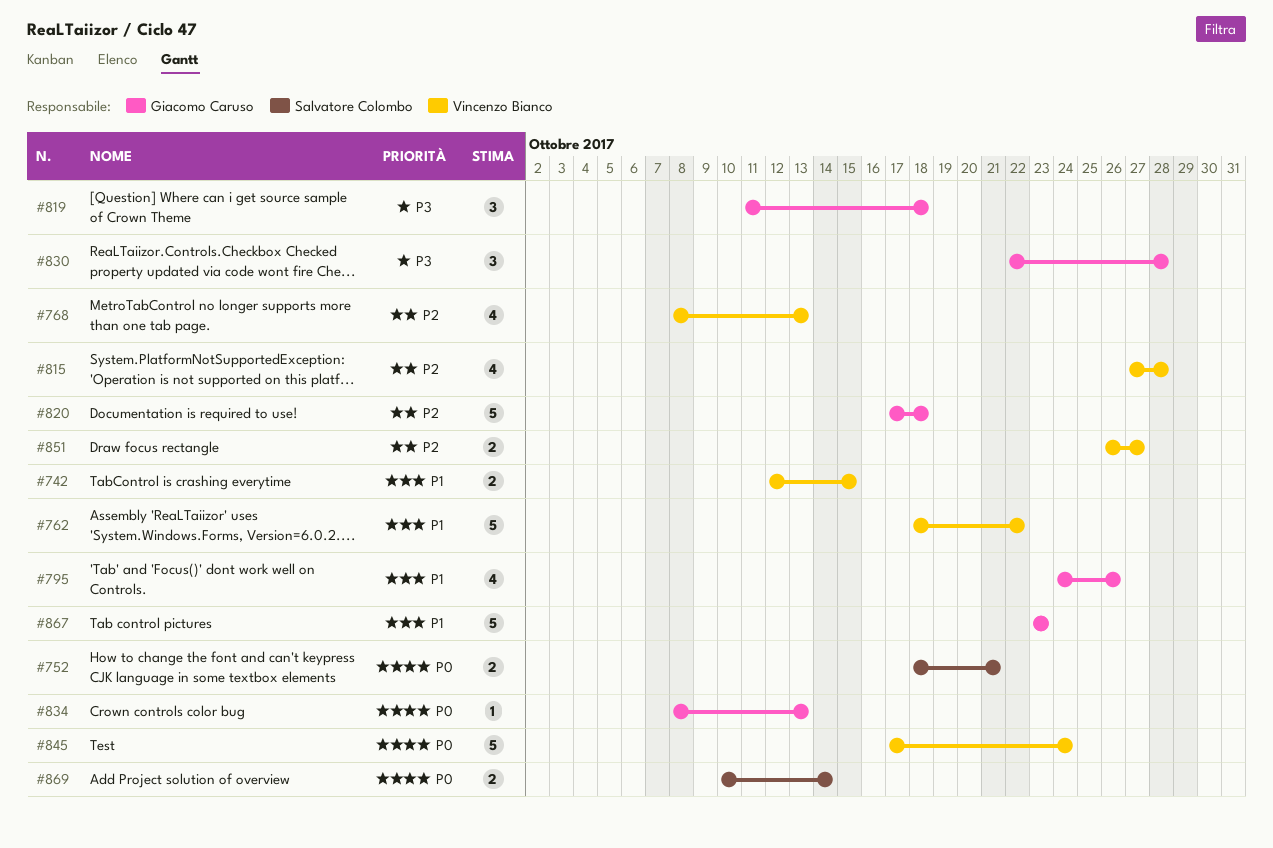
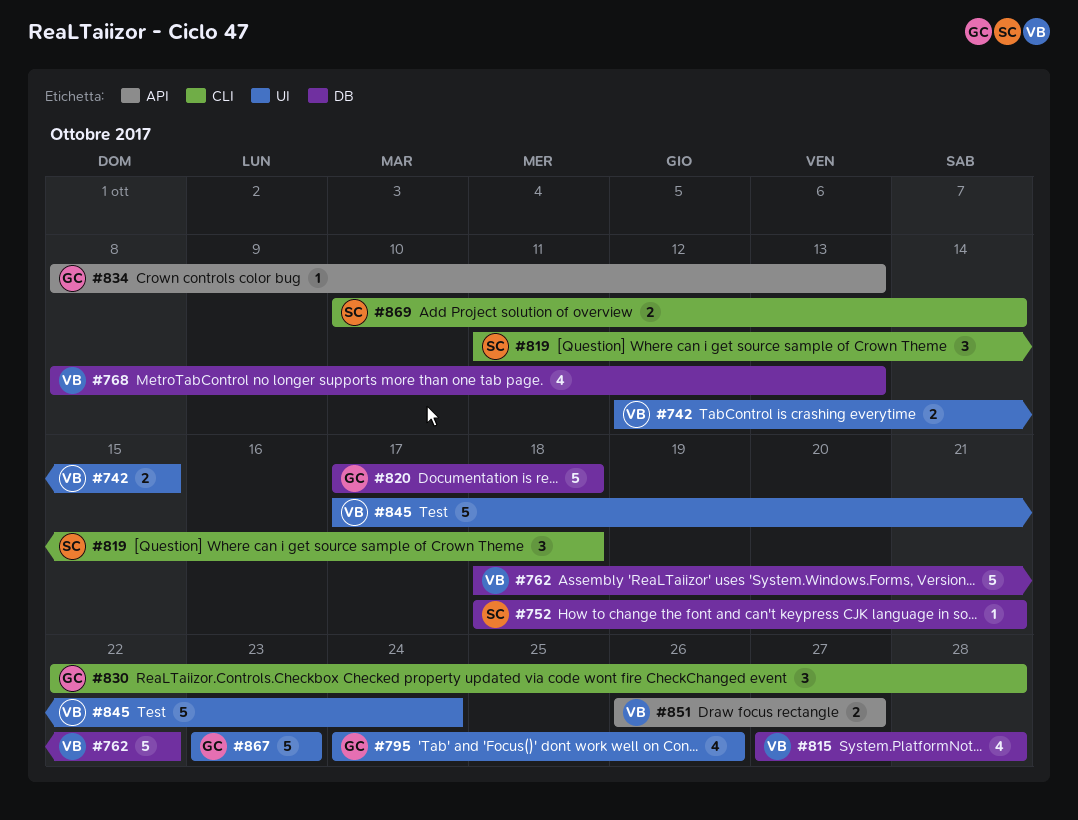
#752, estimate: 2 -> 1
#819, owner: Giacomo Caruso -> Salvatore Colombo

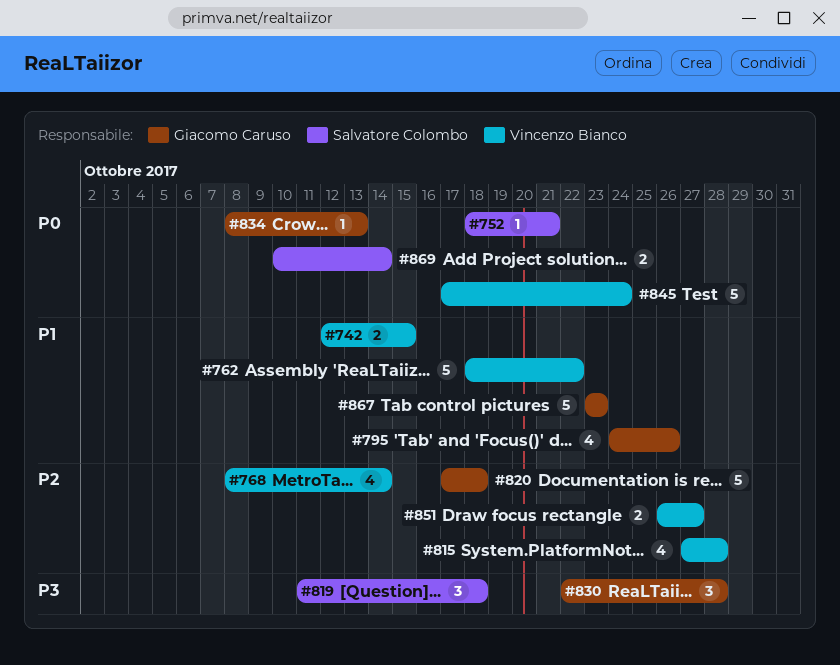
#768, due: Oct 13 -> Oct 14

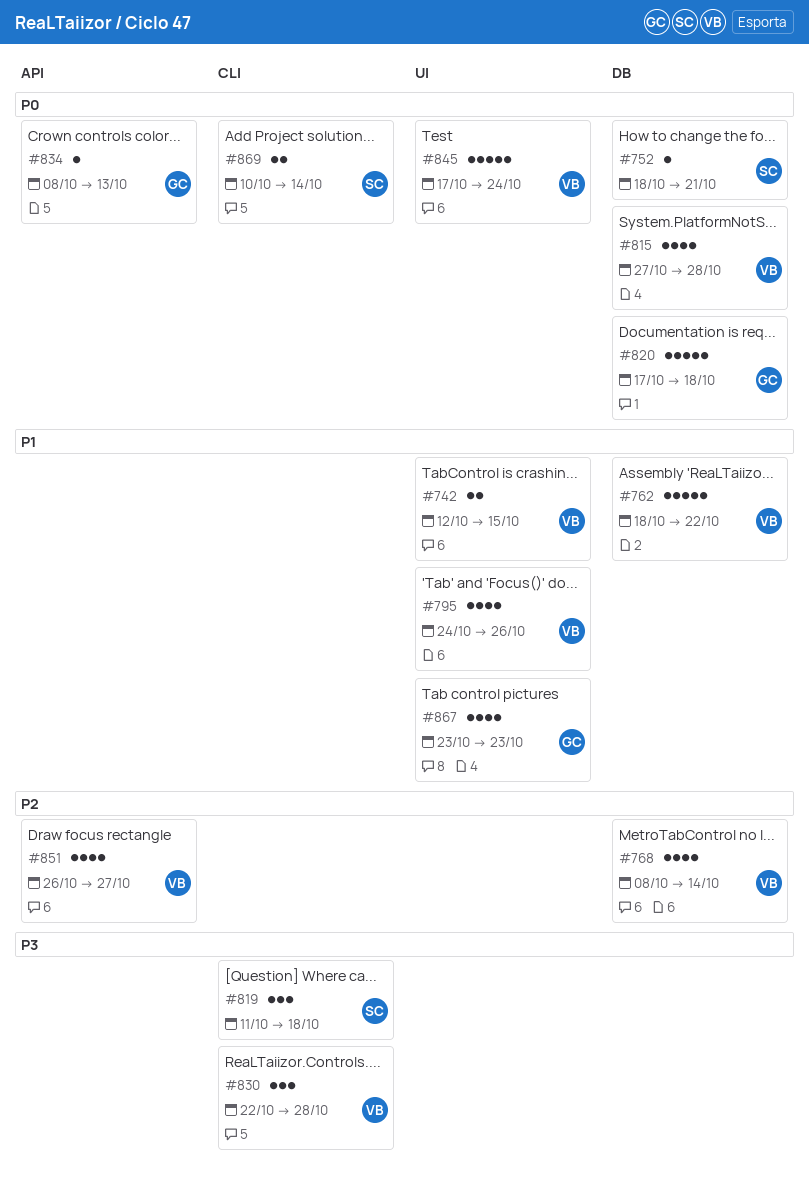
#795, owner: Giacomo Caruso -> Vincenzo Bianco
#815, priority: P2 -> P0
#820, priority: P2 -> P0
#830, owner: Giacomo Caruso -> Vincenzo Bianco
#851, estimate: 2 -> 4
#867, estimate: 5 -> 4

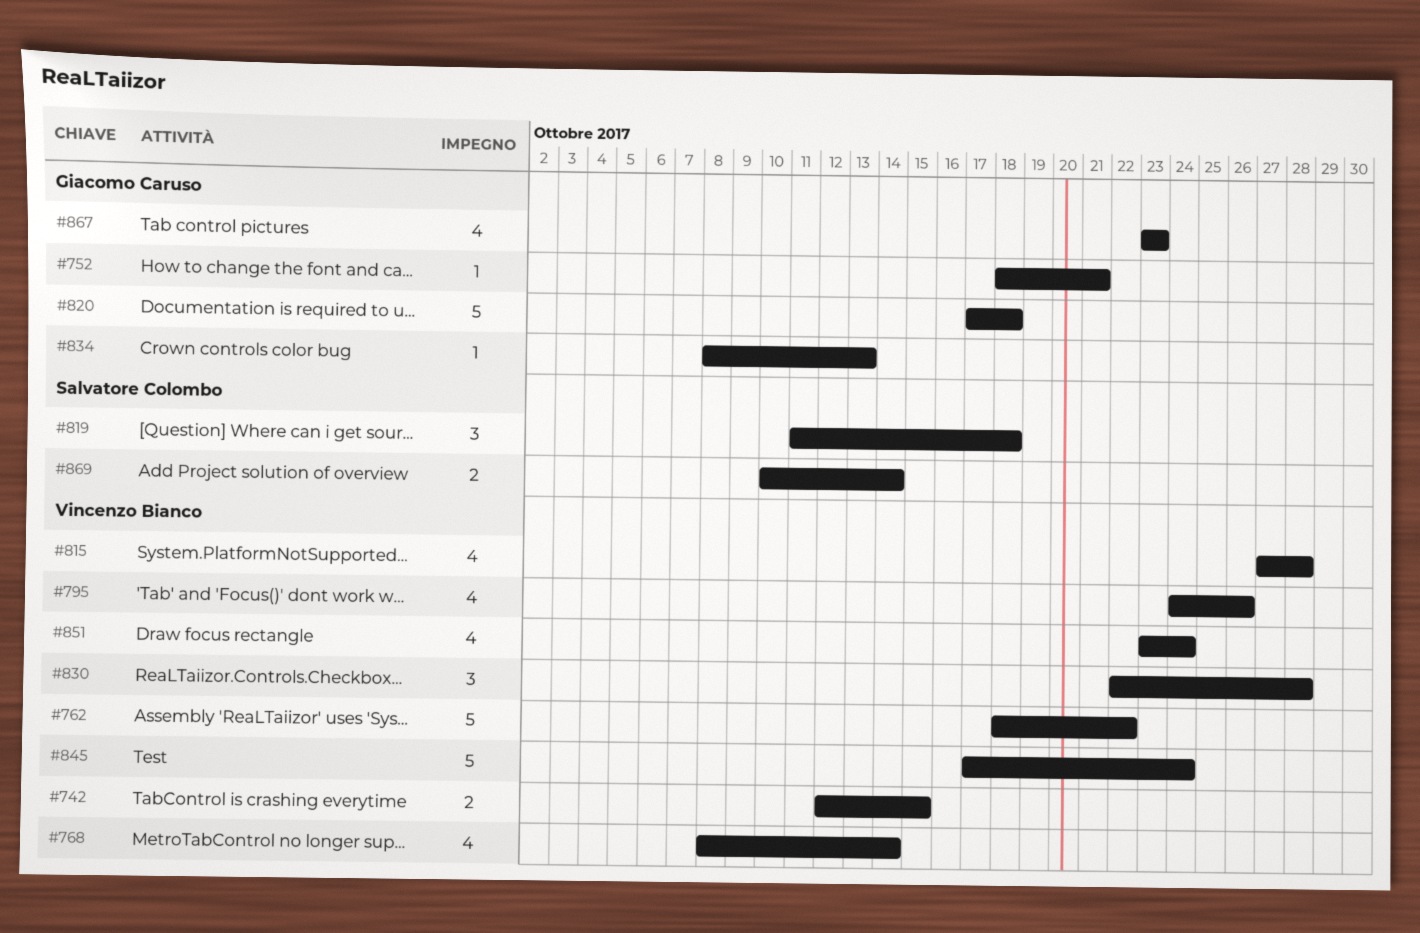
#752, owner: Salvatore Colombo -> Giacomo Caruso
#851, start: Oct 26 -> Oct 23
#851, due: Oct 27 -> Oct 24

